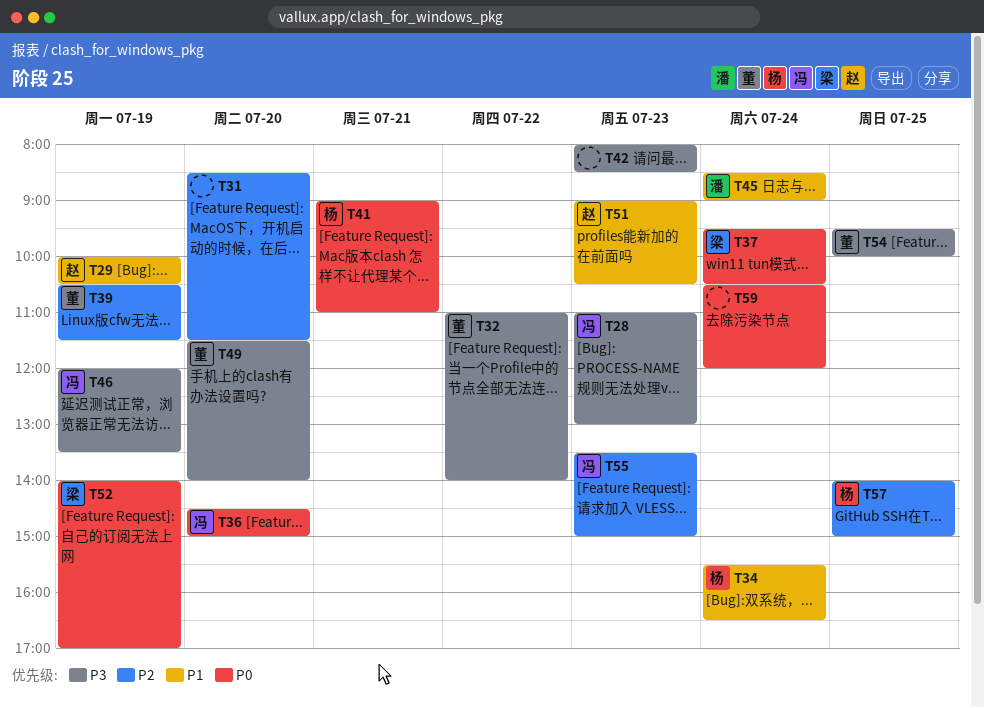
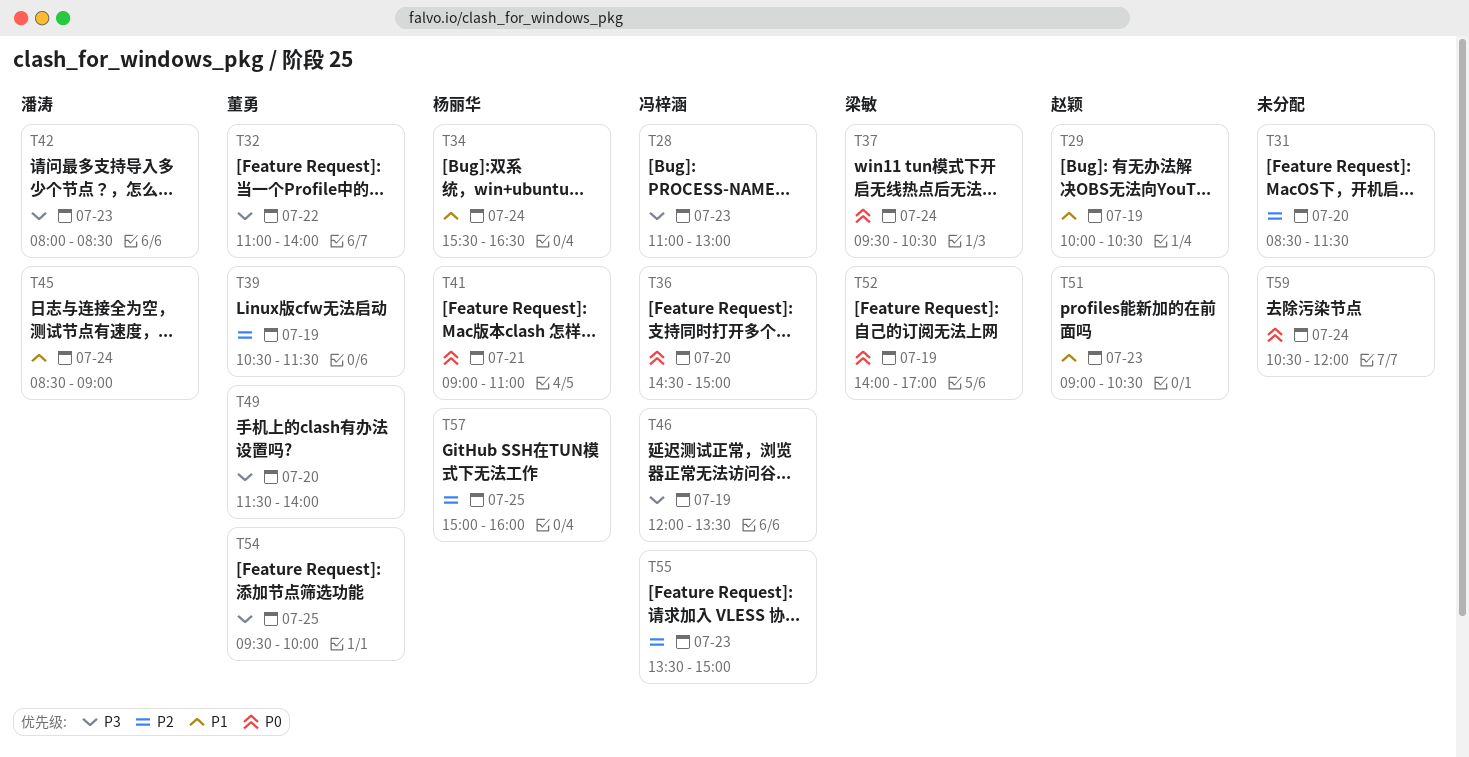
T42, owner: none -> 潘涛
T57, begins: 14:00 -> 15:00
T57, ends: 15:00 -> 16:00

